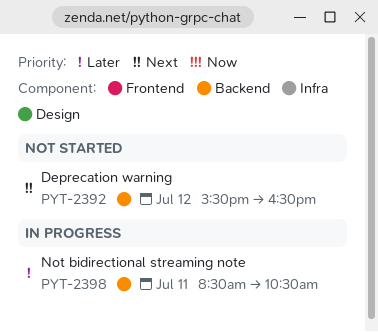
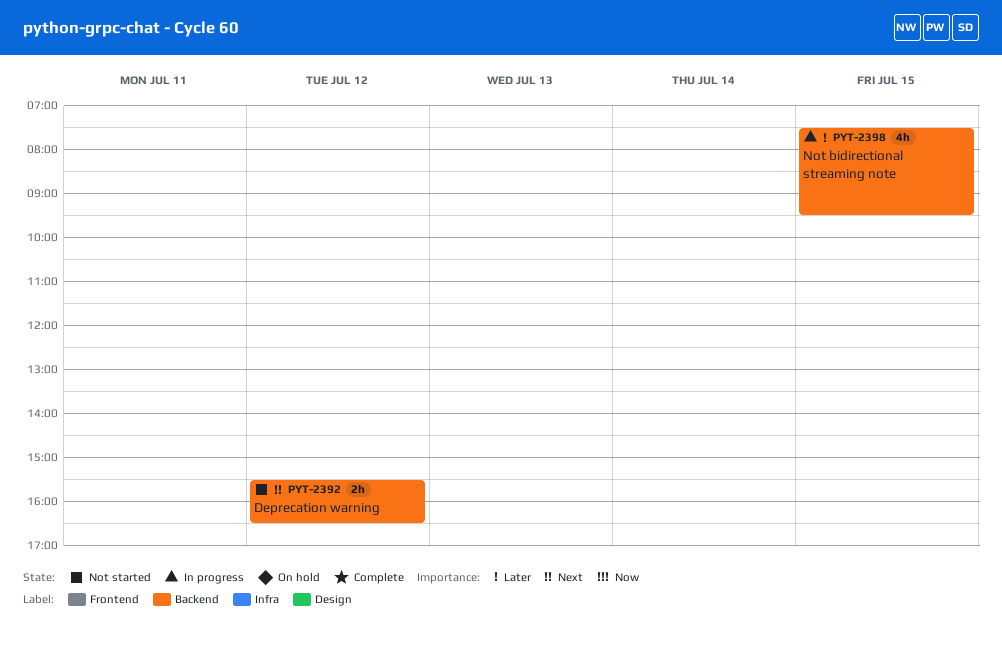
PYT-2398, day: Jul 11 -> Jul 15
PYT-2398, begins: 08:30 -> 07:30
PYT-2398, ends: 10:30 -> 09:30

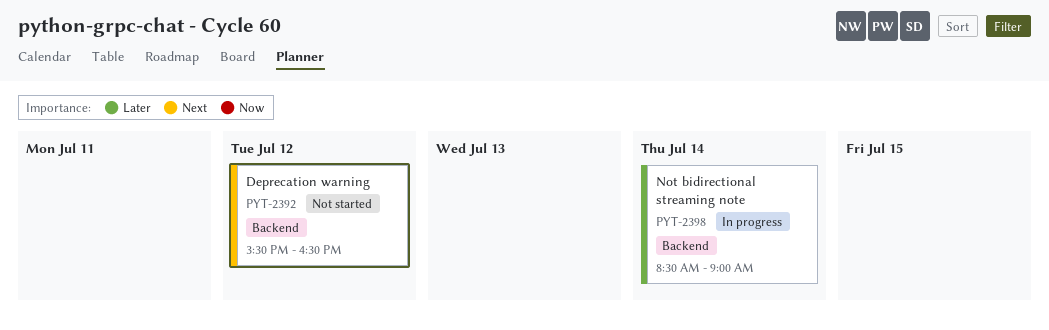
PYT-2398, day: Jul 15 -> Jul 14
PYT-2398, begins: 07:30 -> 08:30
PYT-2398, ends: 09:30 -> 09:00

